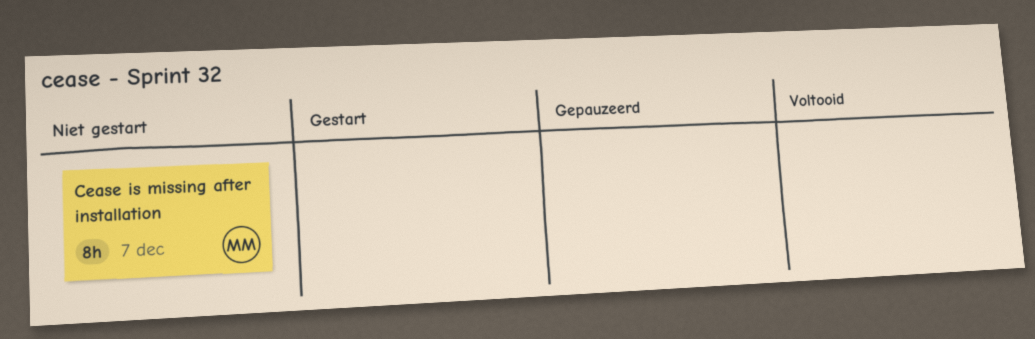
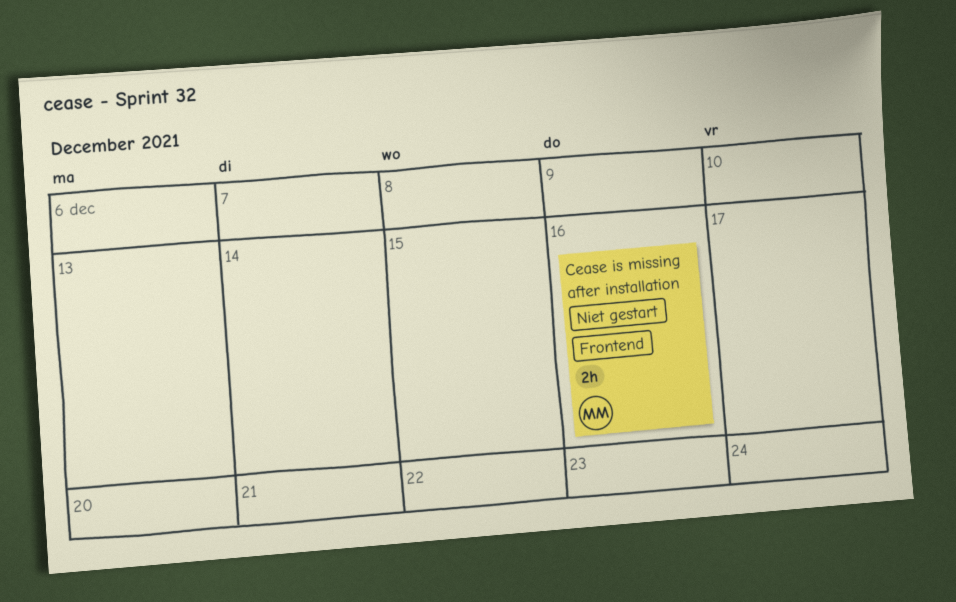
Cease is missing after installation, estimate: 8h -> 2h
Cease is missing after installation, due: Dec 7 -> Dec 16

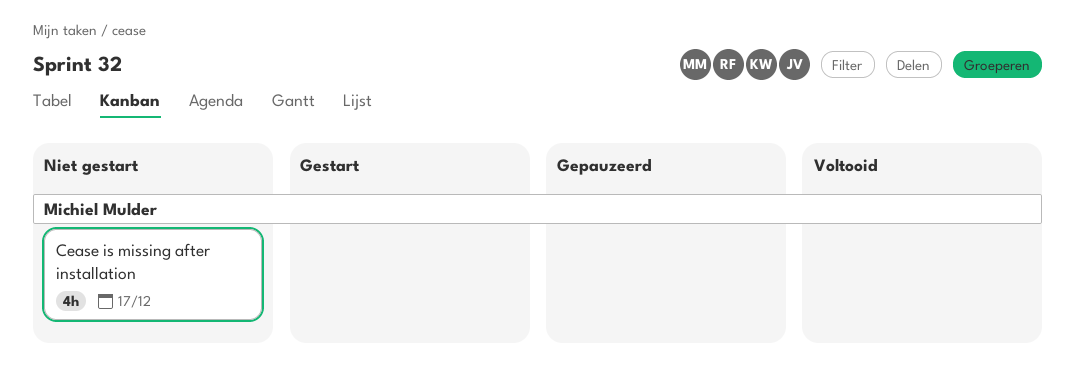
Cease is missing after installation, estimate: 2h -> 4h
Cease is missing after installation, due: Dec 16 -> Dec 17

